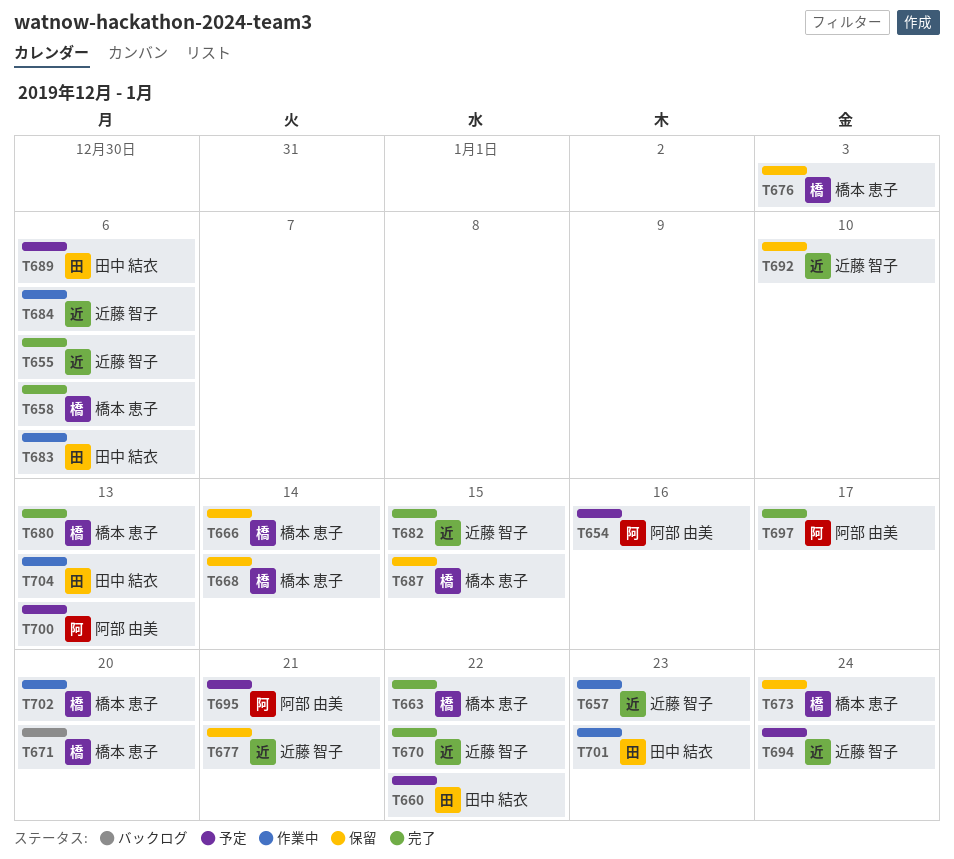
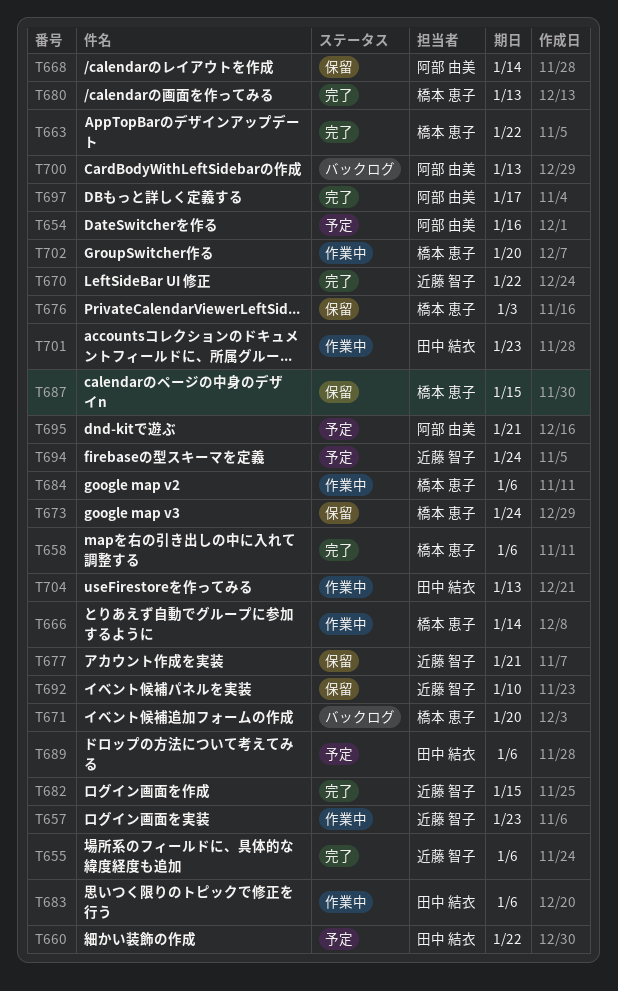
T666, status: 保留 -> 作業中
T668, owner: 橋本 恵子 -> 阿部 由美
T684, owner: 近藤 智子 -> 橋本 恵子
T700, status: 予定 -> バックログ

